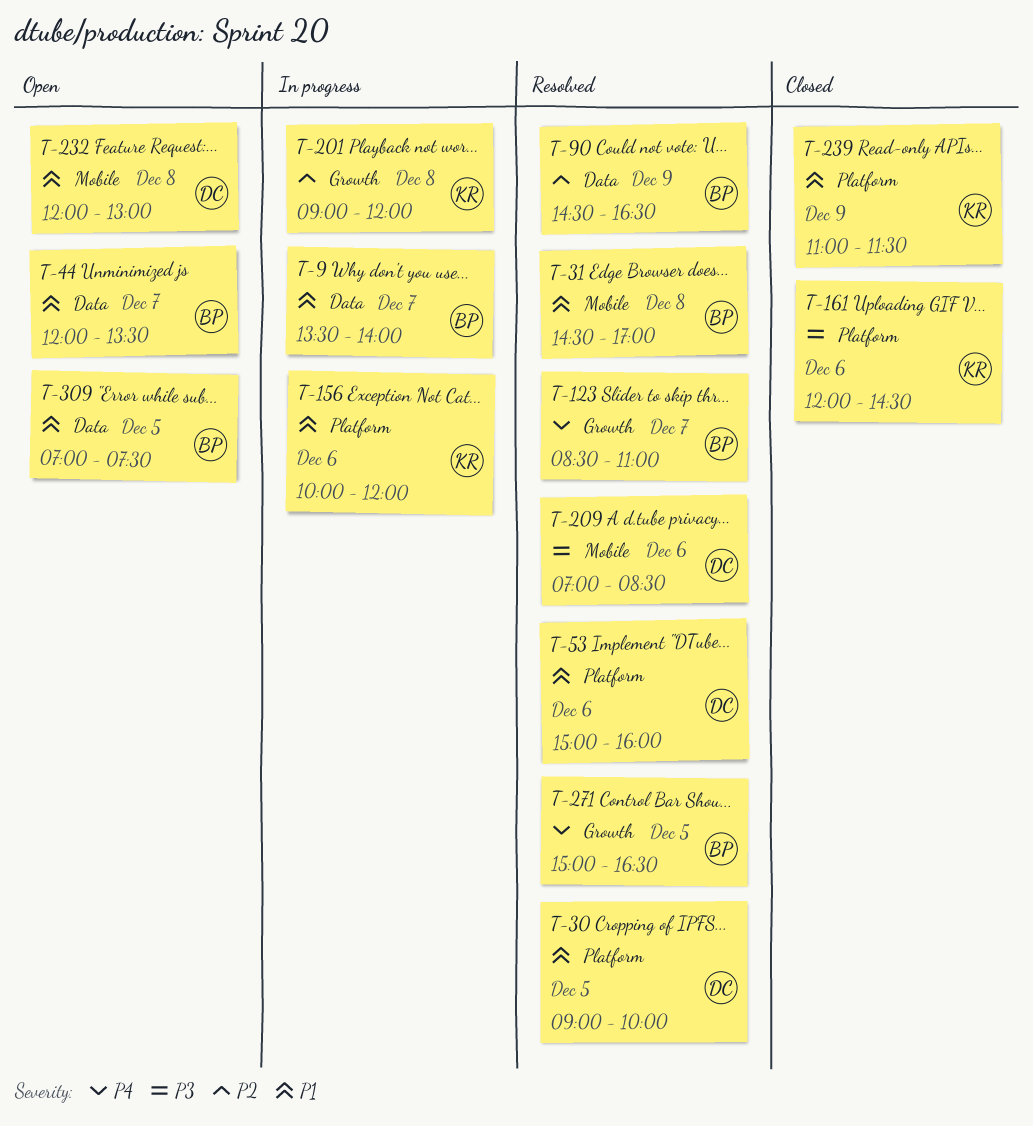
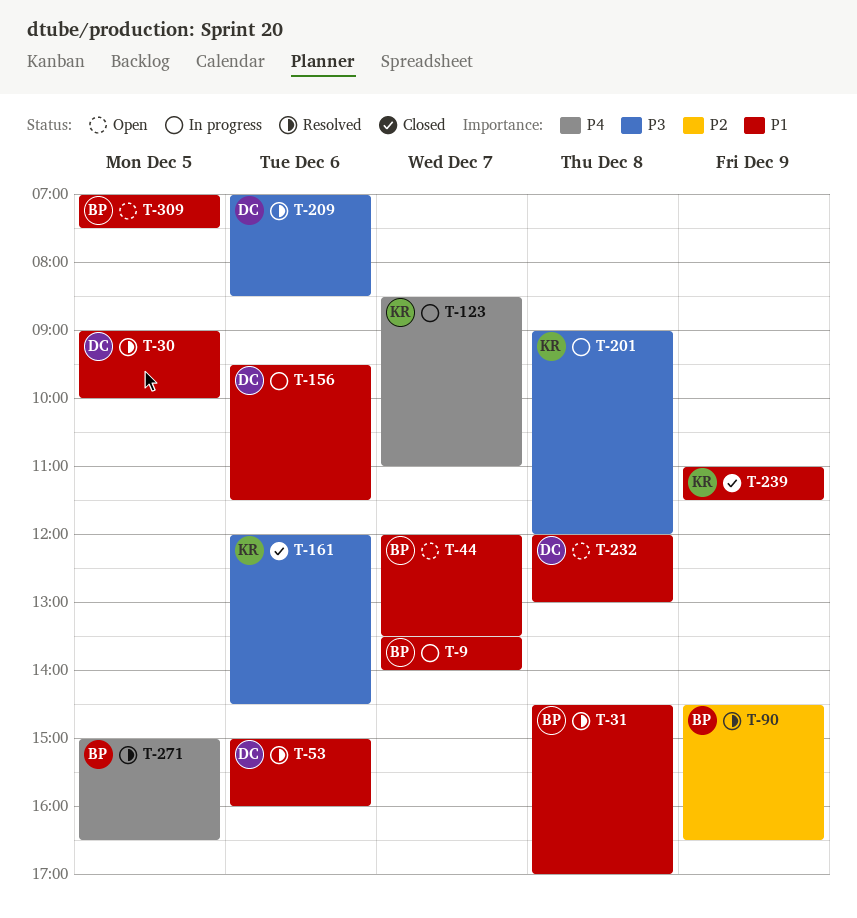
T-123, status: Resolved -> In progress
T-123, owner: BP -> KR
T-156, owner: KR -> DC
T-156, begins: 10:00 -> 09:30
T-156, ends: 12:00 -> 11:30
T-201, priority: P2 -> P3

